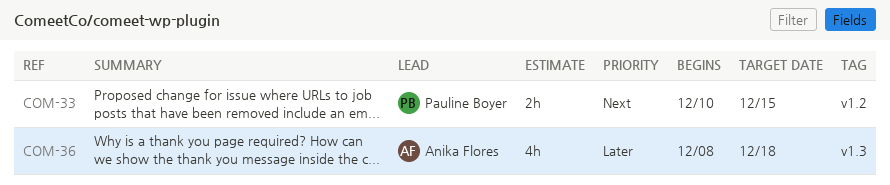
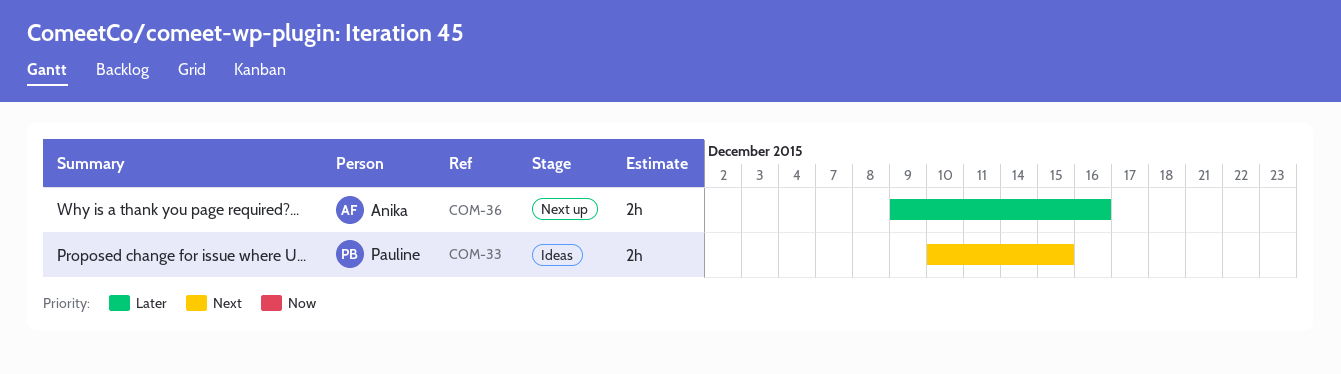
COM-36, estimate: 4h -> 2h
COM-36, start: Dec 8 -> Dec 9
COM-36, due: Dec 18 -> Dec 16

